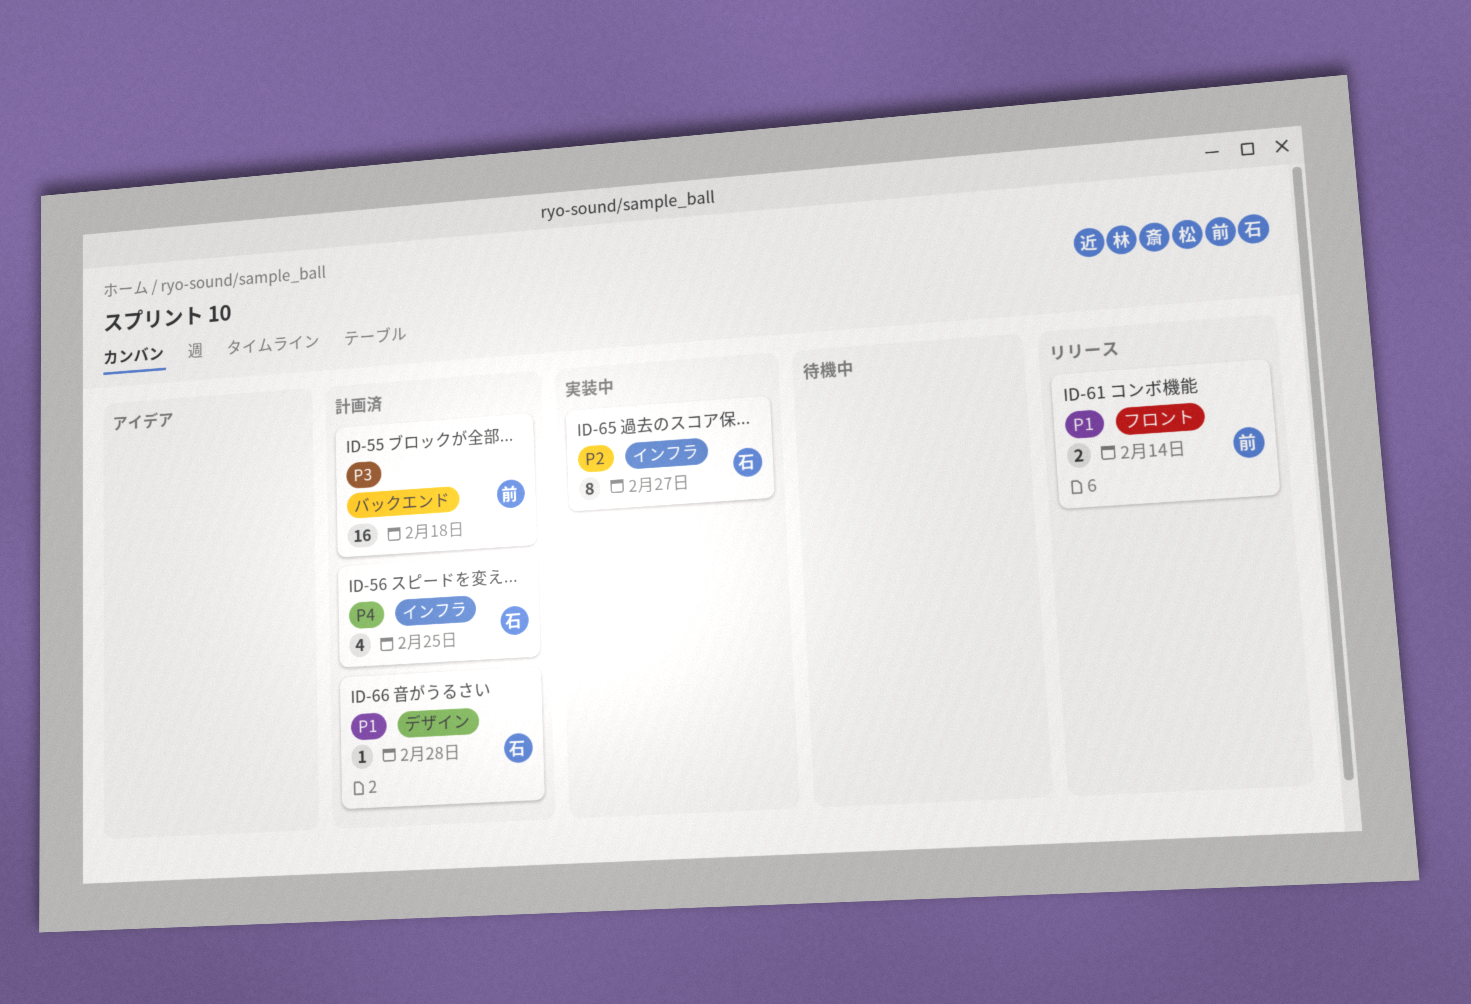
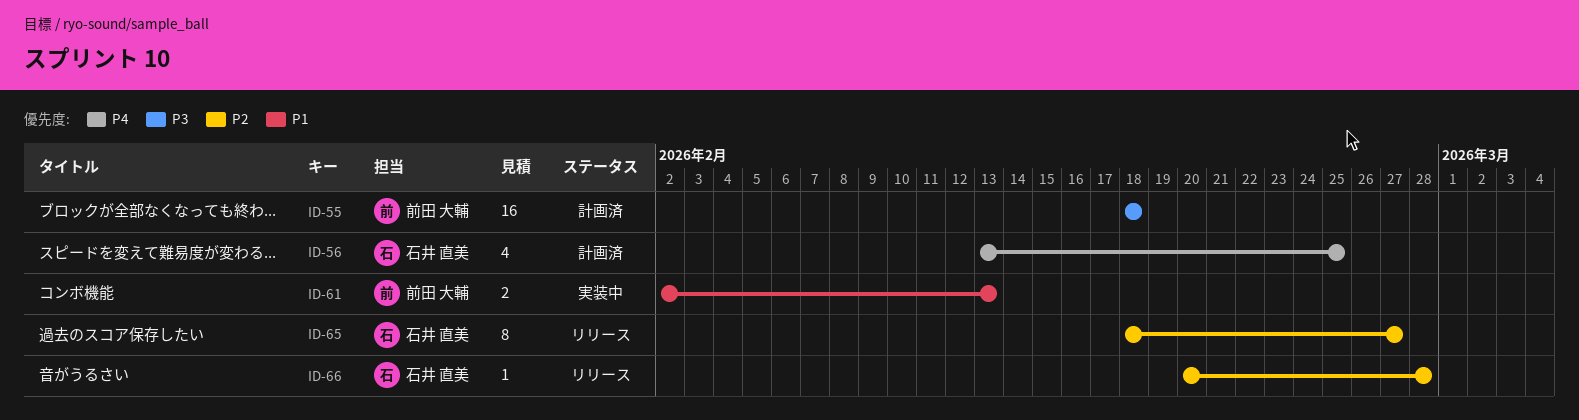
ID-61, status: リリース -> 実装中
ID-61, due: Feb 14 -> Feb 13
ID-65, status: 実装中 -> リリース
ID-66, status: 計画済 -> リリース
ID-66, priority: P1 -> P2

